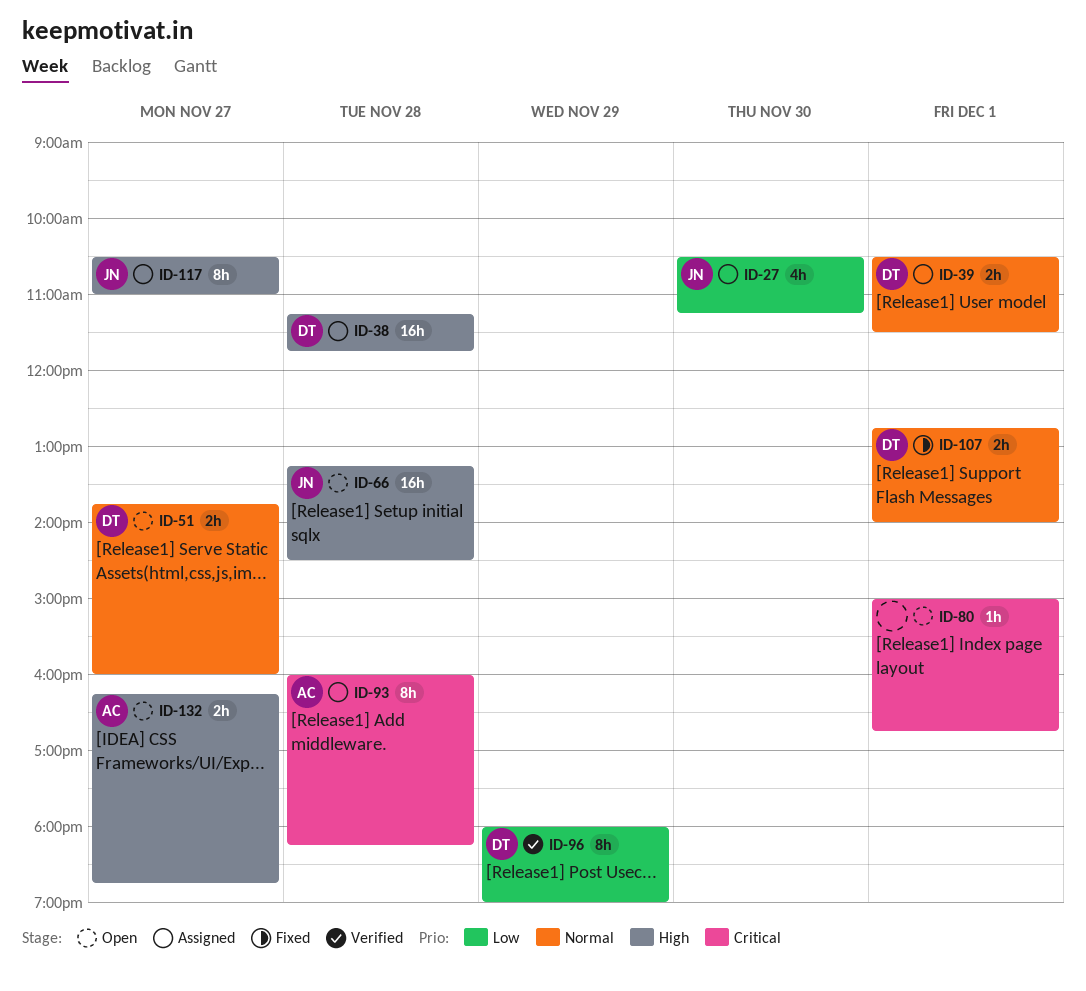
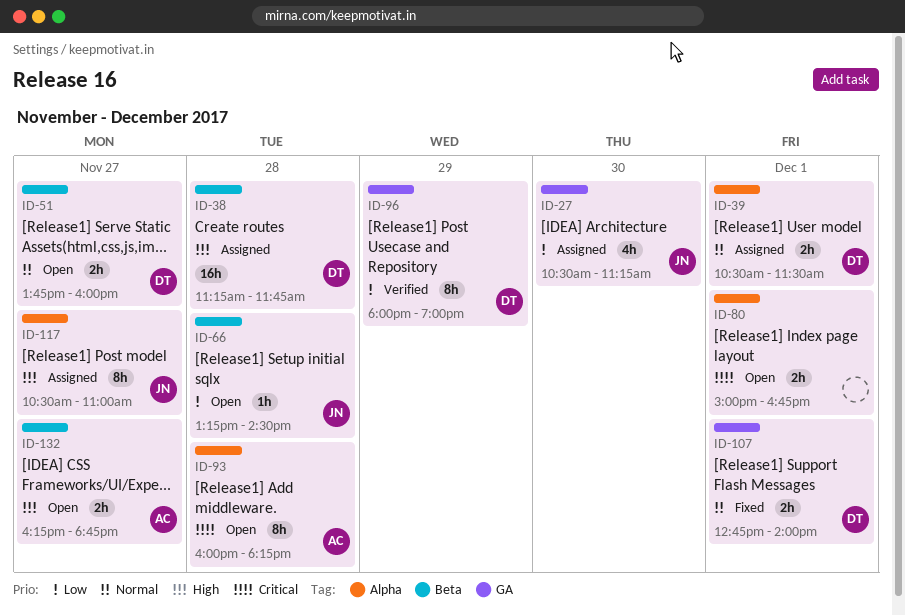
ID-66, priority: High -> Low
ID-66, estimate: 16h -> 1h
ID-80, estimate: 1h -> 2h
ID-93, status: Assigned -> Open

